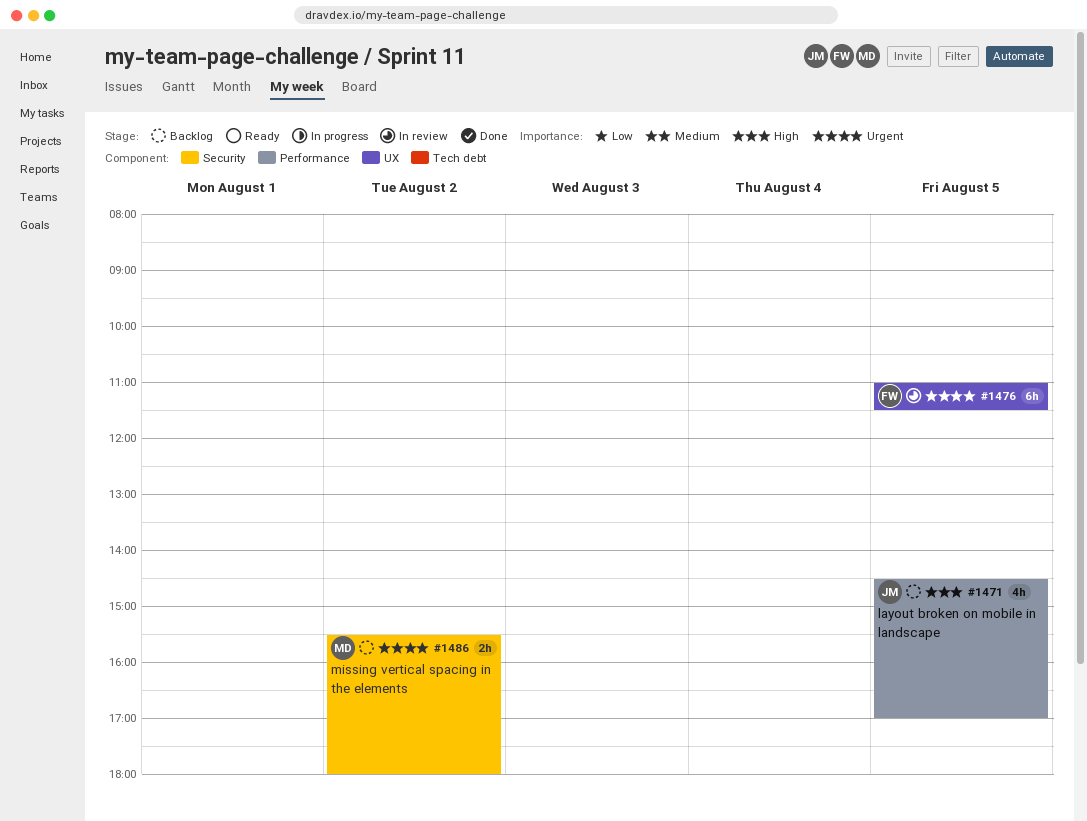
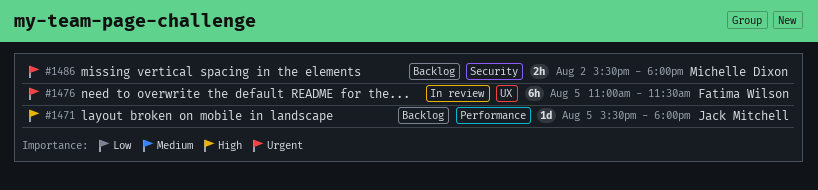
#1471, estimate: 4h -> 1d
#1471, begins: 14:30 -> 15:30
#1471, ends: 17:00 -> 18:00

